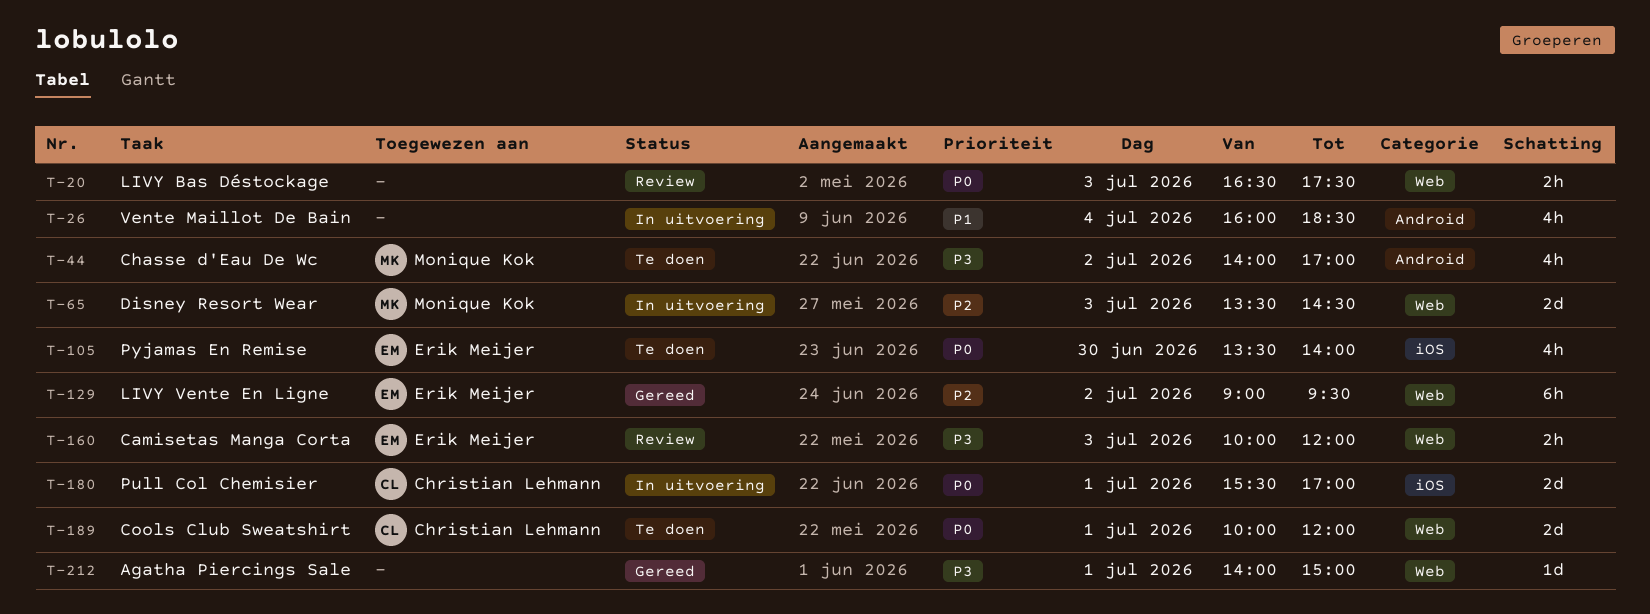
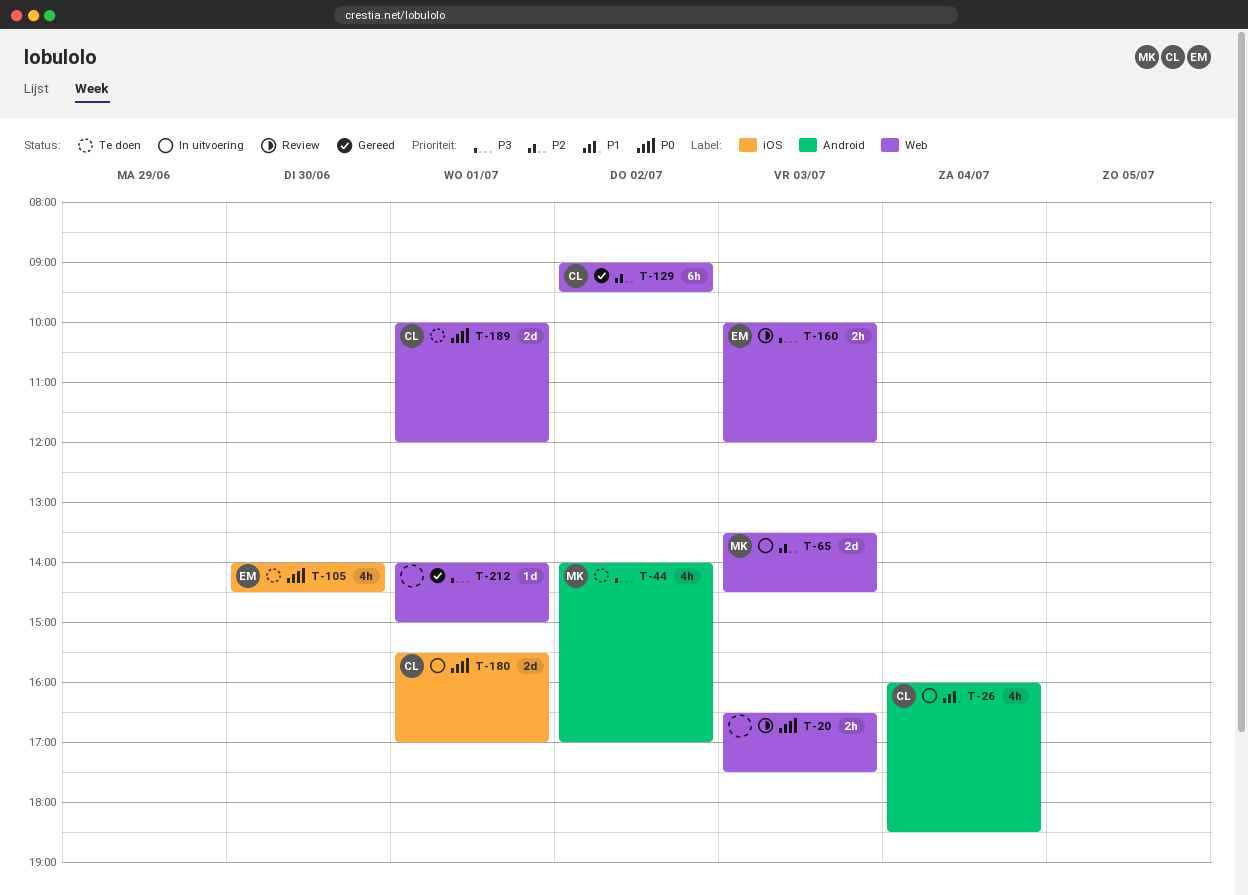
T-26, owner: none -> Christian Lehmann
T-105, begins: 13:30 -> 14:00
T-105, ends: 14:00 -> 14:30
T-129, owner: Erik Meijer -> Christian Lehmann

